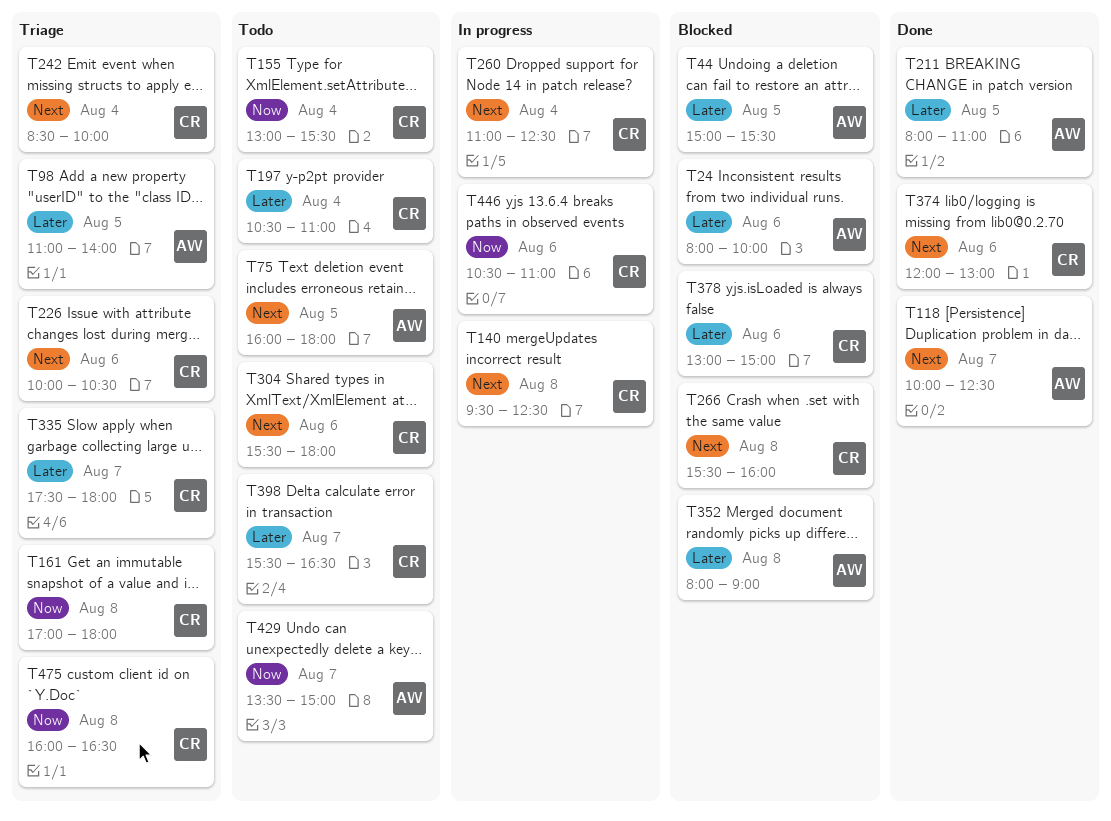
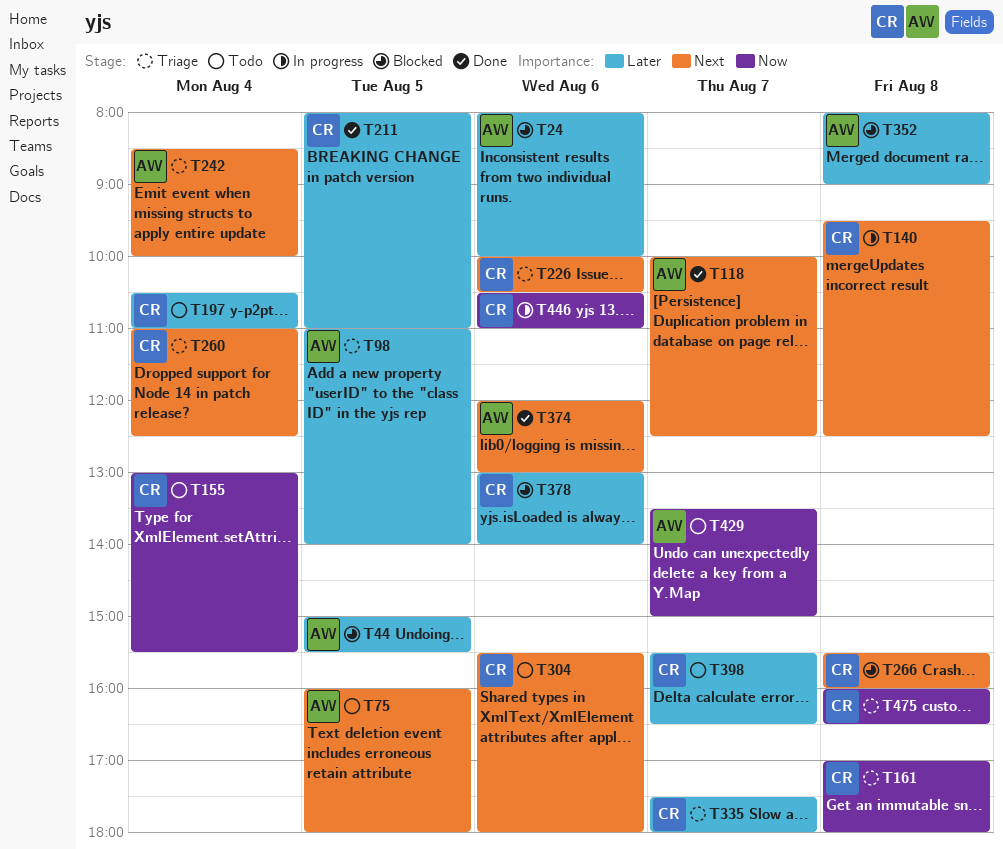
T211, owner: AW -> CR
T242, owner: CR -> AW
T260, status: In progress -> Triage
T374, owner: CR -> AW
T378, ends: 15:00 -> 14:00

